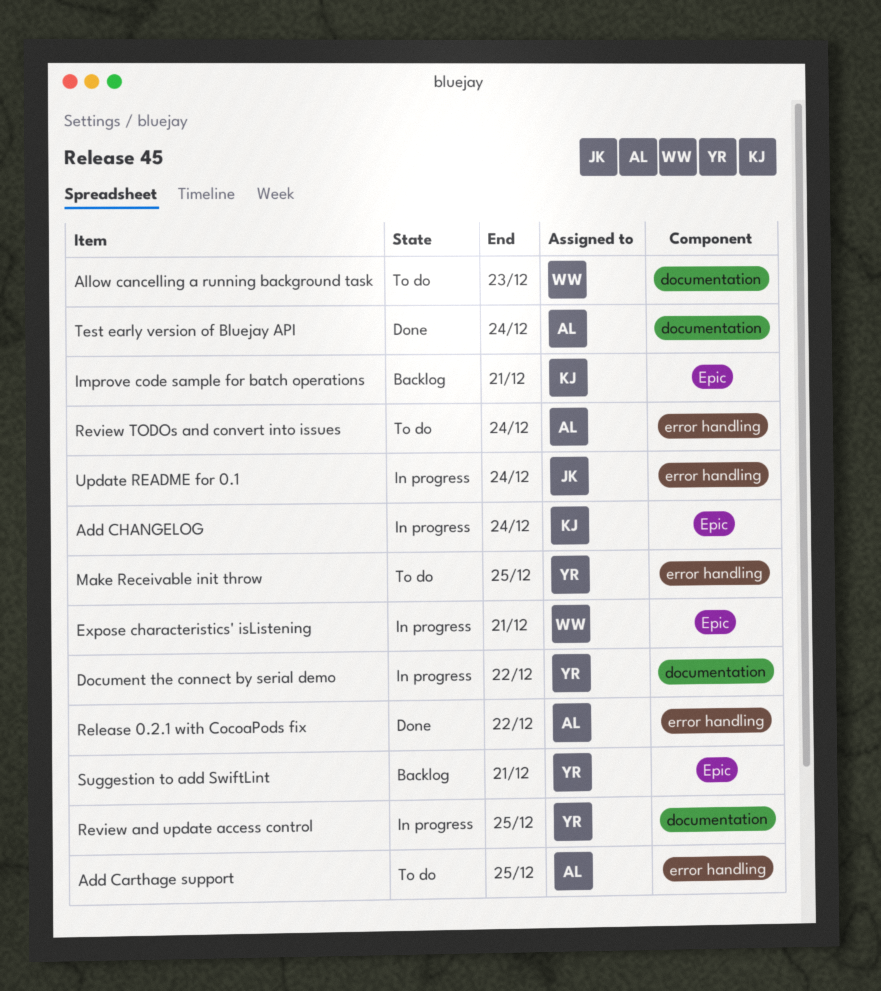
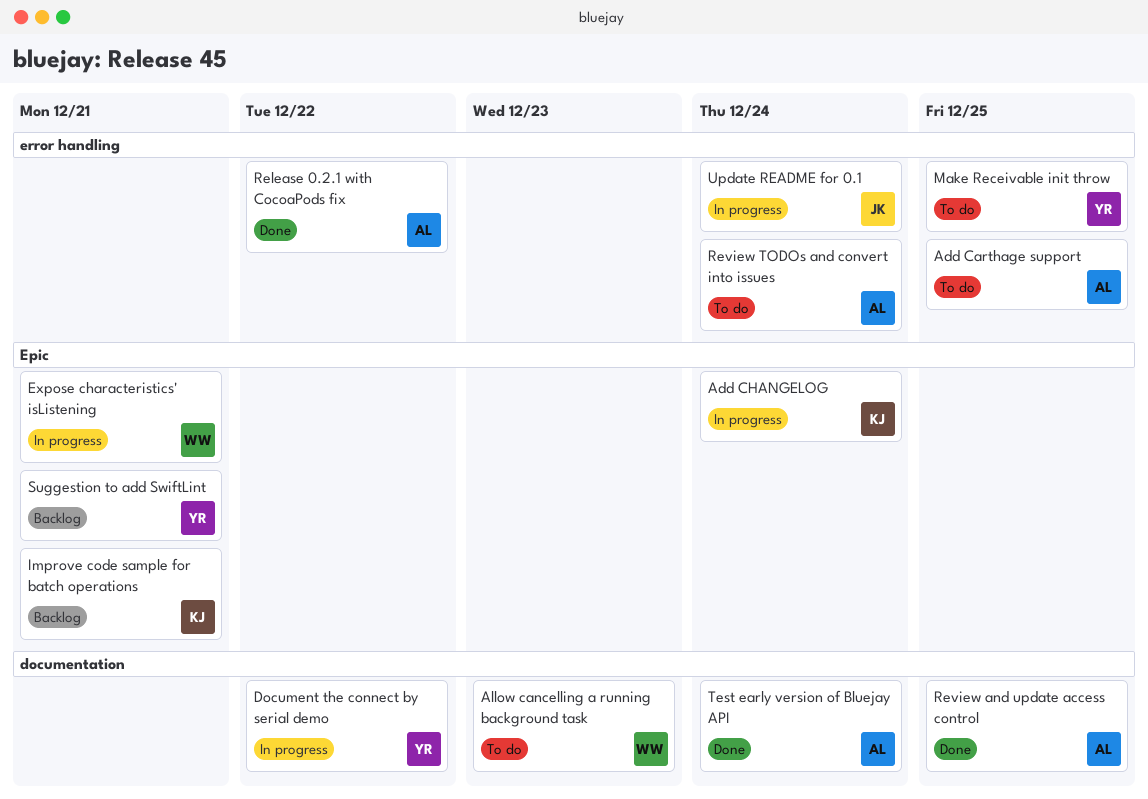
Review and update access control, status: In progress -> Done
Review and update access control, owner: YR -> AL

